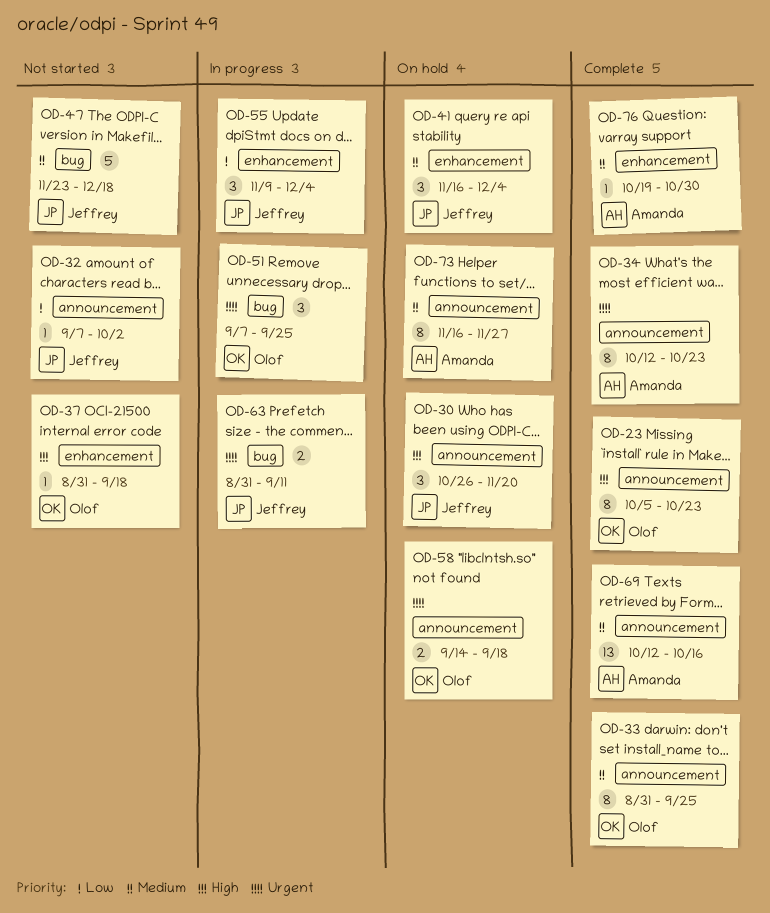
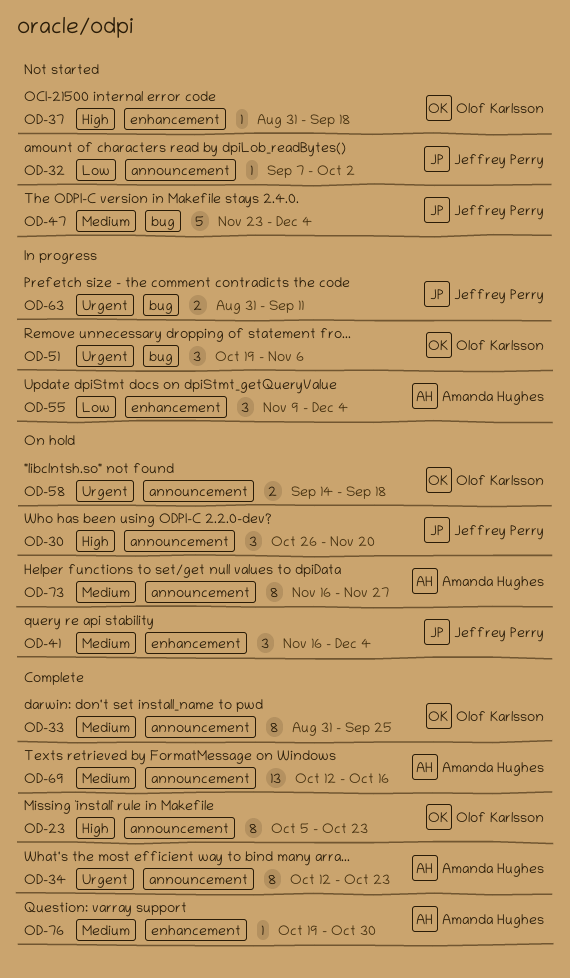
OD-47, due: Dec 18 -> Dec 4
OD-51, start: Sep 7 -> Oct 19
OD-51, due: Sep 25 -> Nov 6
OD-55, owner: Jeffrey Perry -> Amanda Hughes

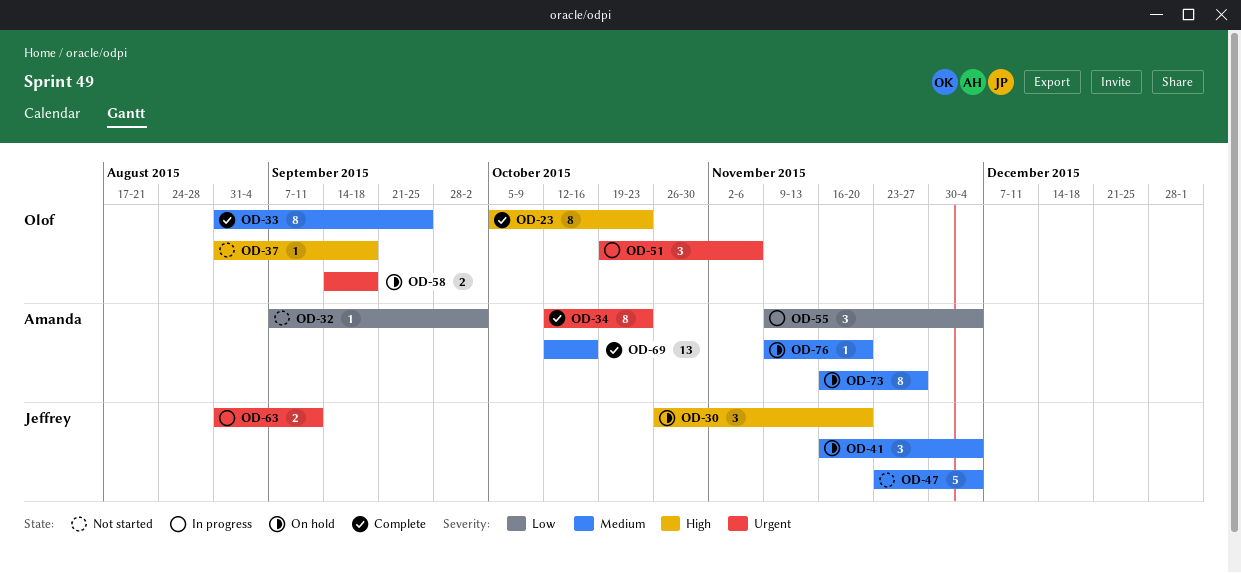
OD-32, owner: Jeffrey Perry -> Amanda Hughes
OD-76, status: Complete -> On hold
OD-76, start: Oct 19 -> Nov 9
OD-76, due: Oct 30 -> Nov 20

